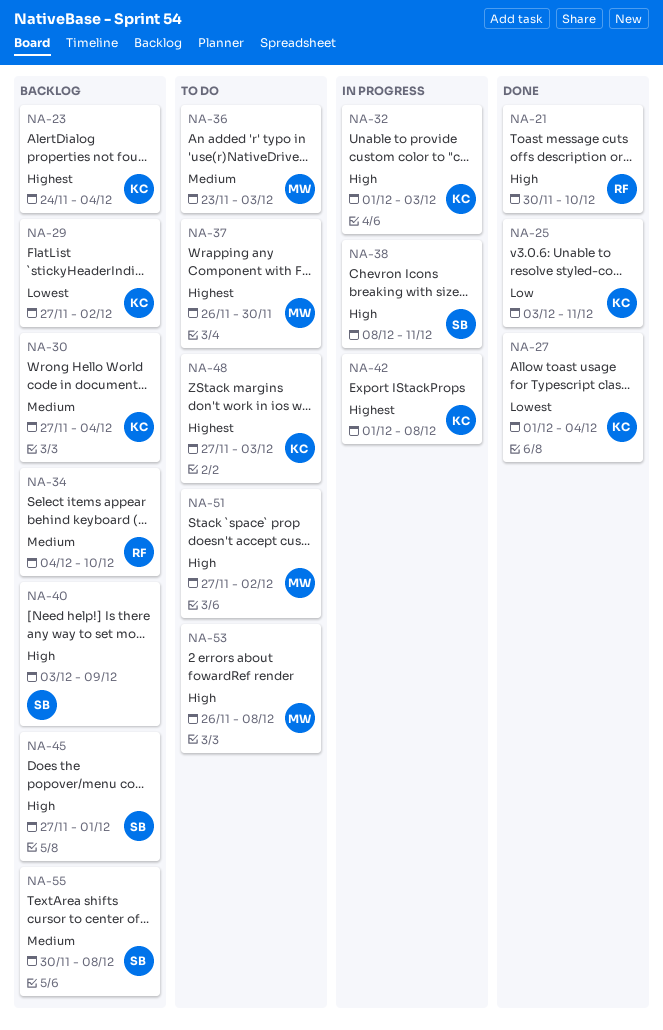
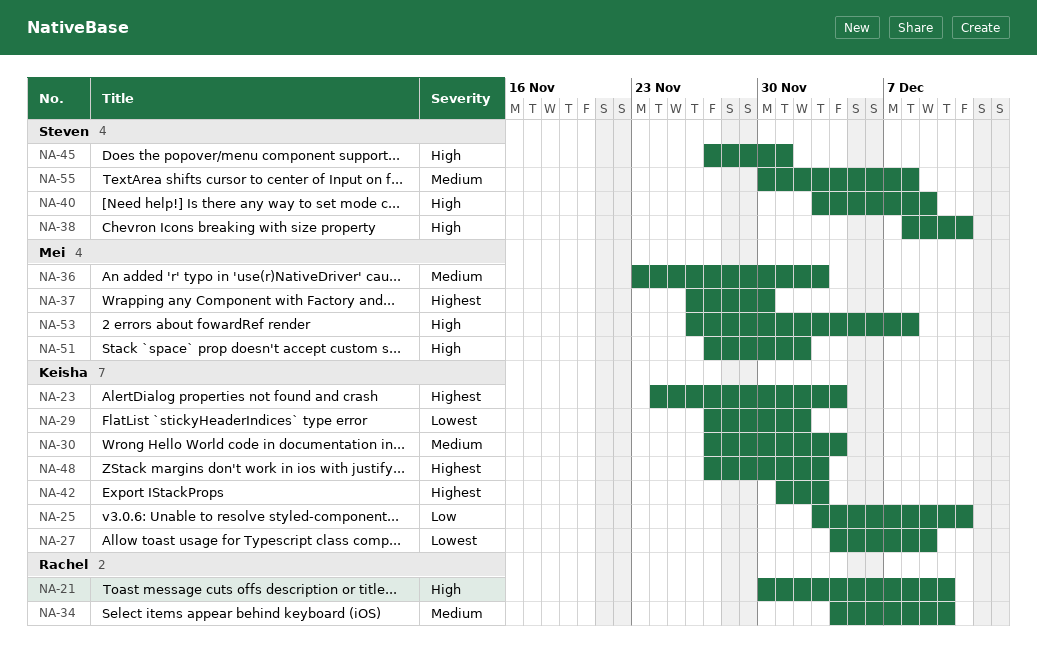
NA-27, start: Dec 1 -> Dec 4
NA-27, due: Dec 4 -> Dec 9
NA-32: present -> none
NA-42, due: Dec 8 -> Dec 3

